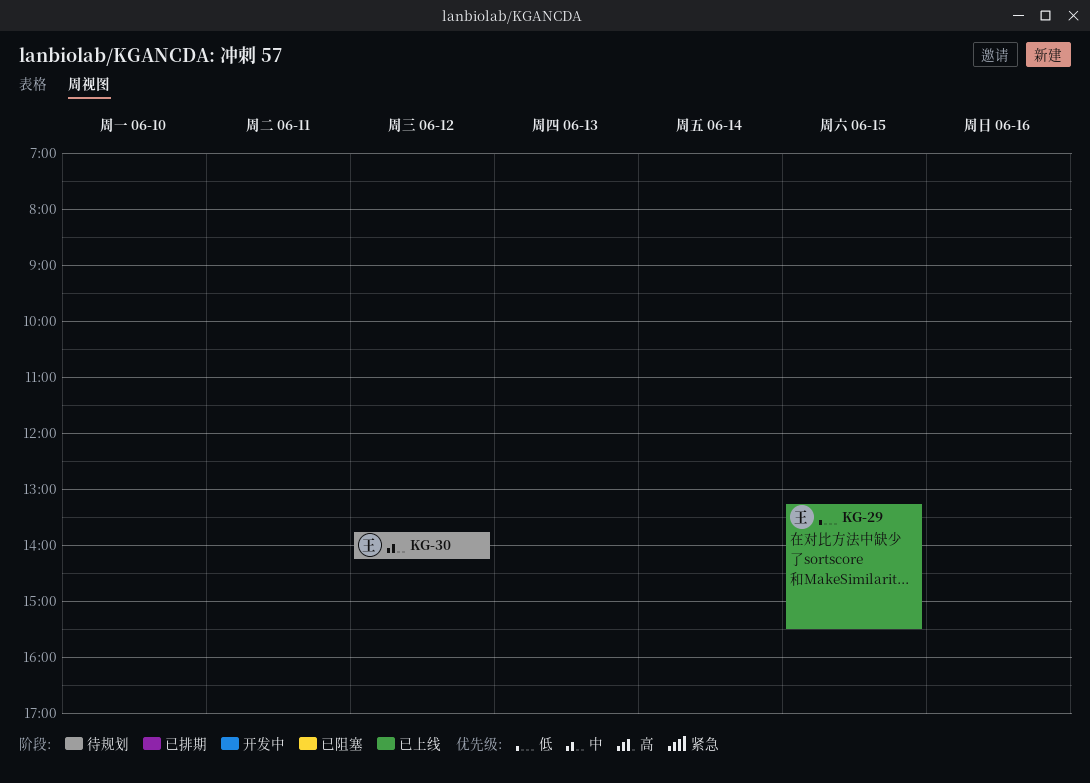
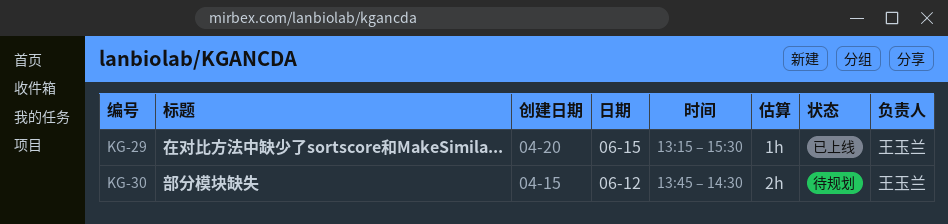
KG-30, ends: 14:15 -> 14:30

